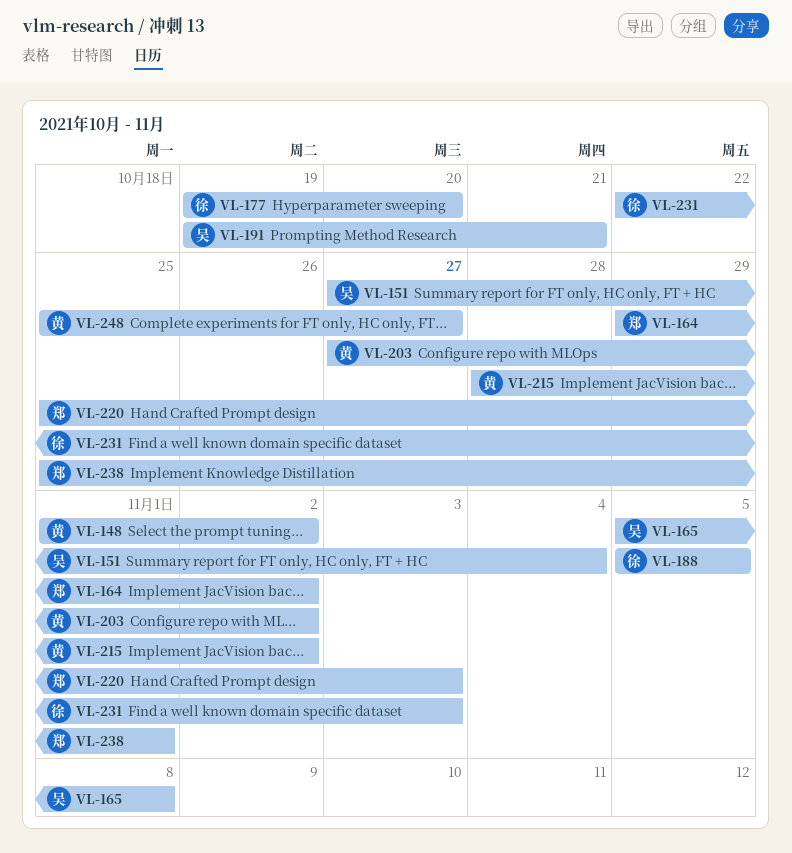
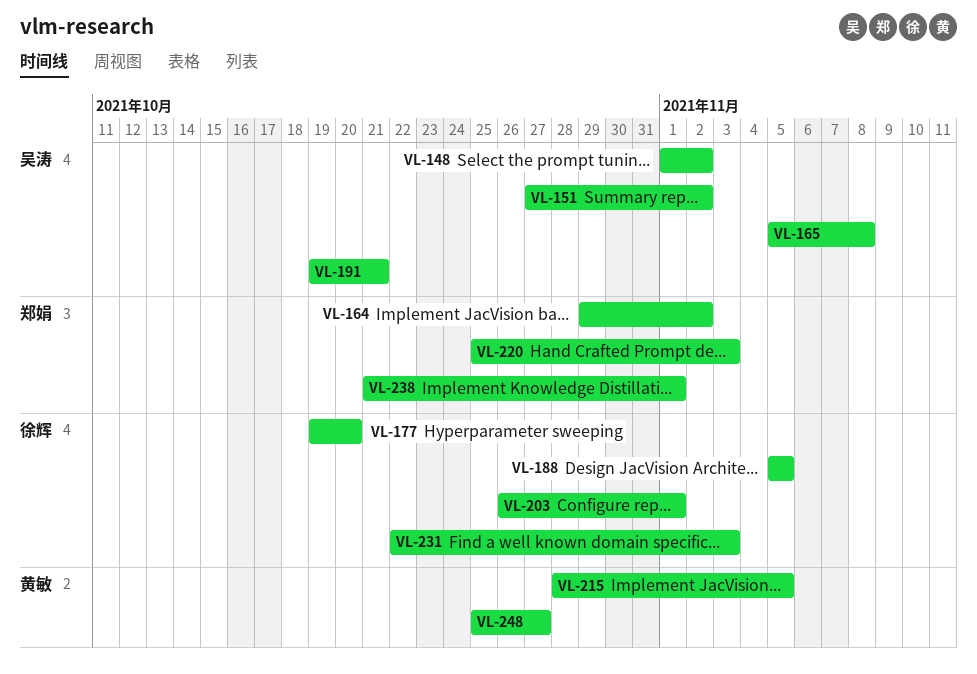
VL-148, owner: 黄敏 -> 吴涛
VL-151, due: Nov 4 -> Nov 2
VL-203, owner: 黄敏 -> 徐辉
VL-203, start: Oct 27 -> Oct 26
VL-203, due: Nov 2 -> Nov 1
VL-215, due: Nov 2 -> Nov 5
VL-238, start: Oct 25 -> Oct 21

